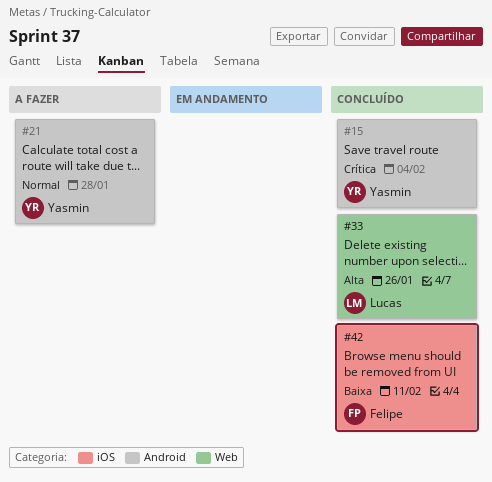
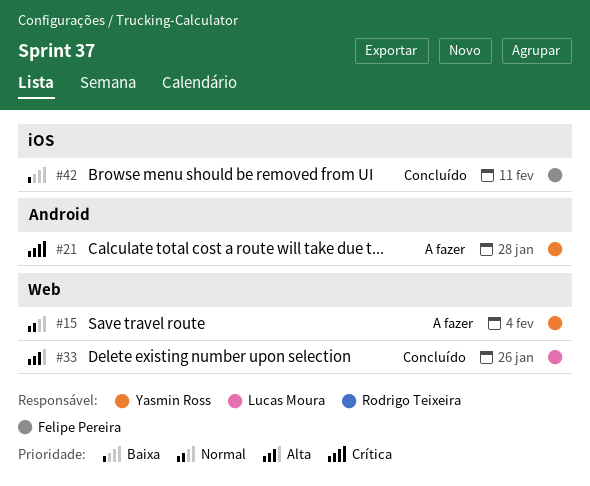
#15, status: Concluído -> A fazer
#15, priority: Crítica -> Normal
#15, label: Android -> Web
#21, priority: Normal -> Crítica

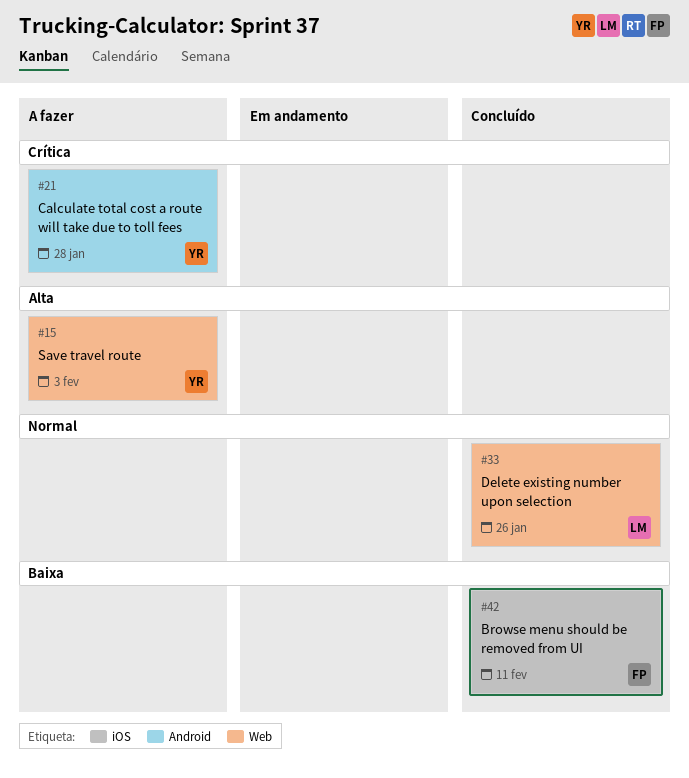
#15, priority: Normal -> Alta
#15, due: Feb 4 -> Feb 3
#33, priority: Alta -> Normal

